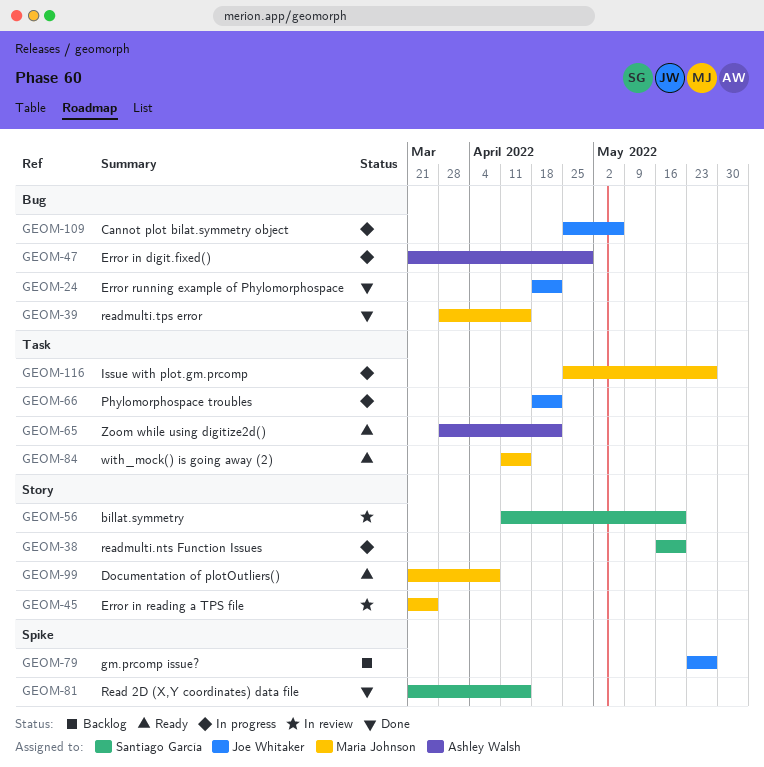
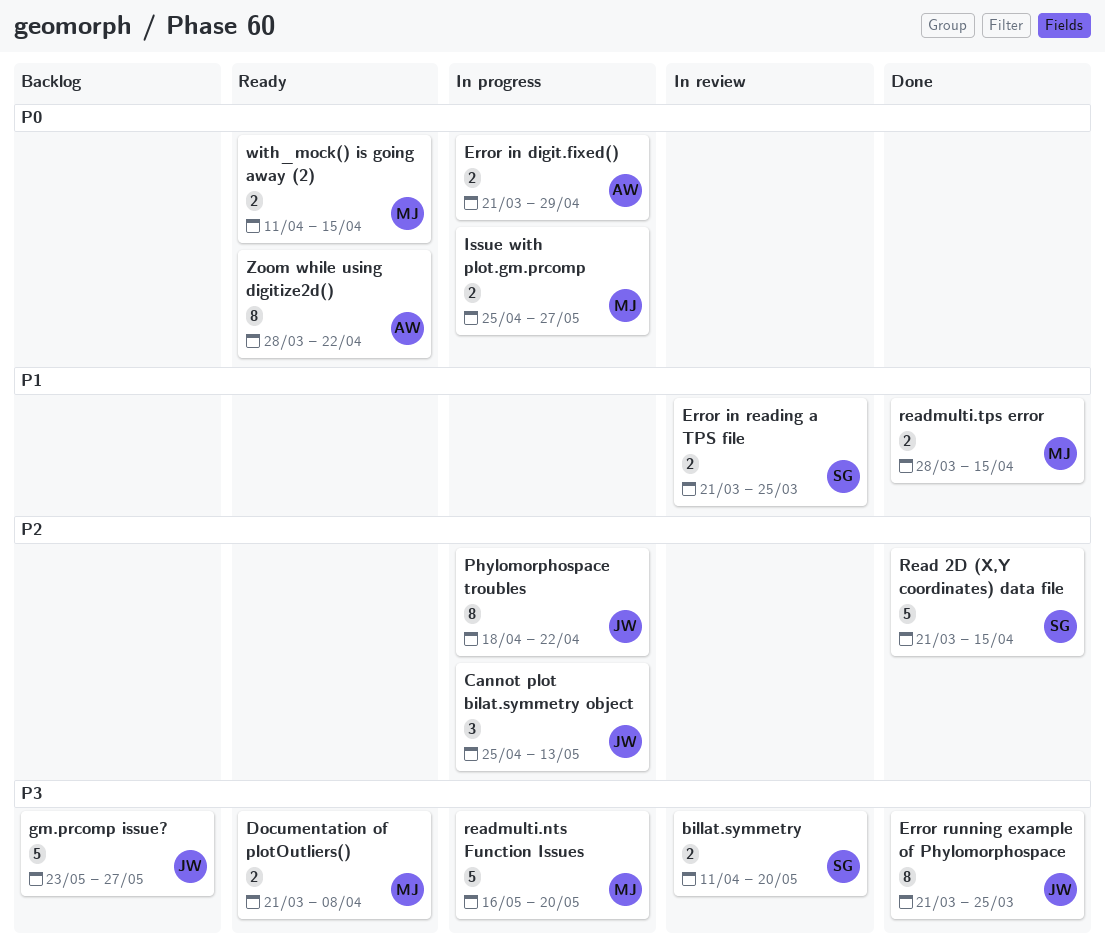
Cannot plot bilat.symmetry object, due: May 6 -> May 13
Error in reading a TPS file, owner: Maria Johnson -> Santiago García
Error running example of Phylomorphospace, start: Apr 18 -> Mar 21
Error running example of Phylomorphospace, due: Apr 22 -> Mar 25
readmulti.nts Function Issues, owner: Santiago García -> Maria Johnson

